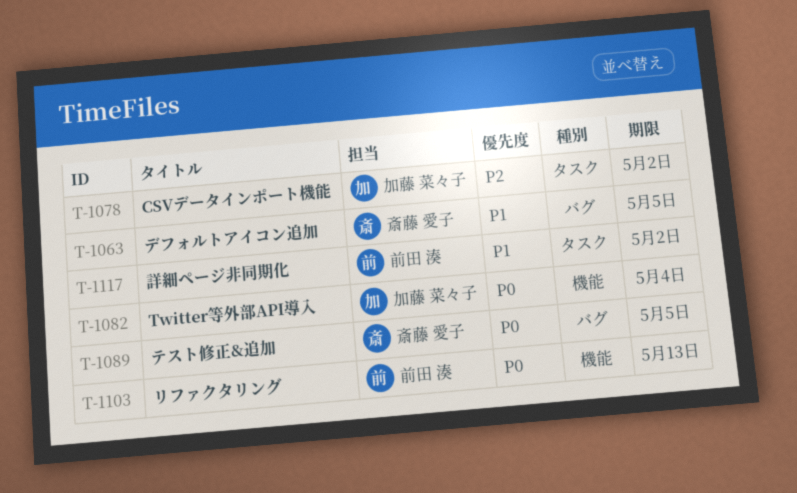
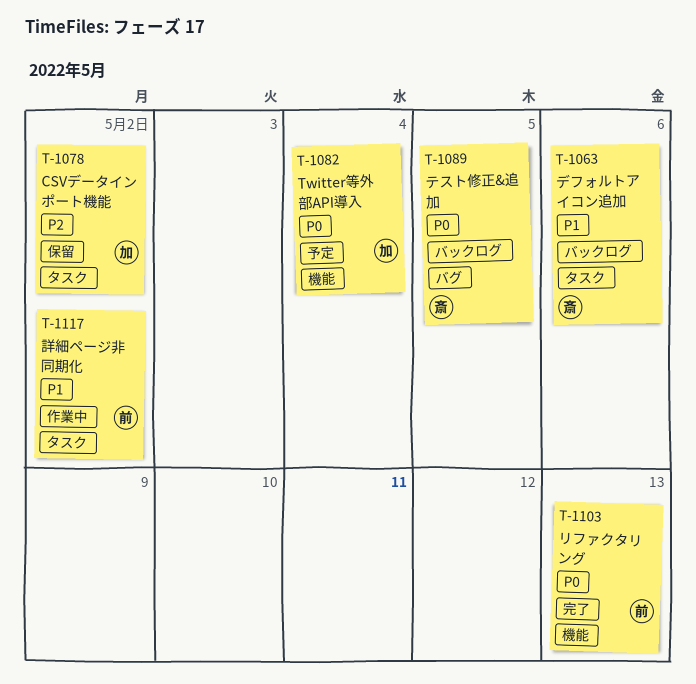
T-1063, label: バグ -> タスク
T-1063, due: May 5 -> May 6

